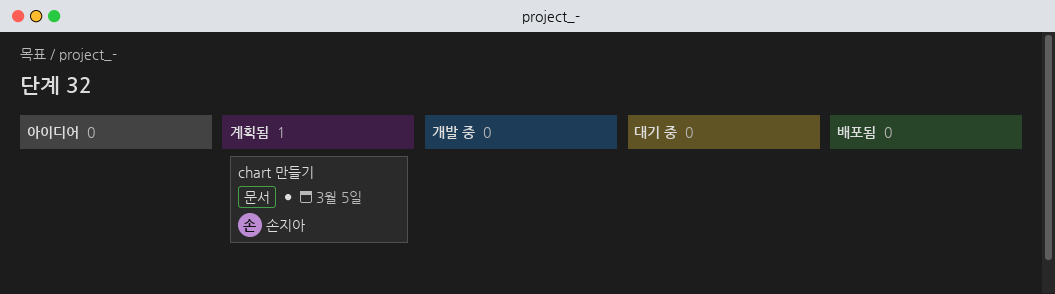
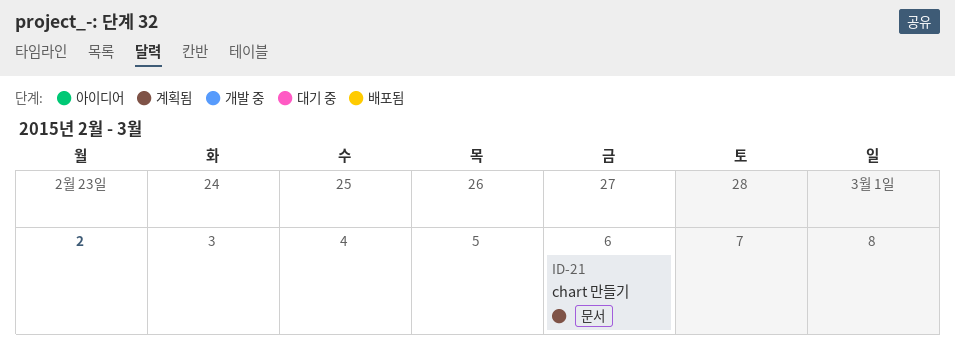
chart 만들기, due: Mar 5 -> Mar 6

